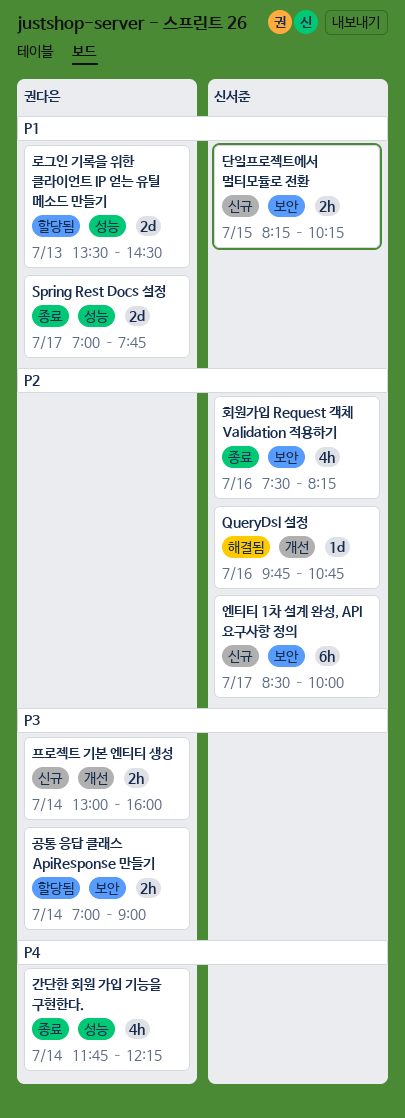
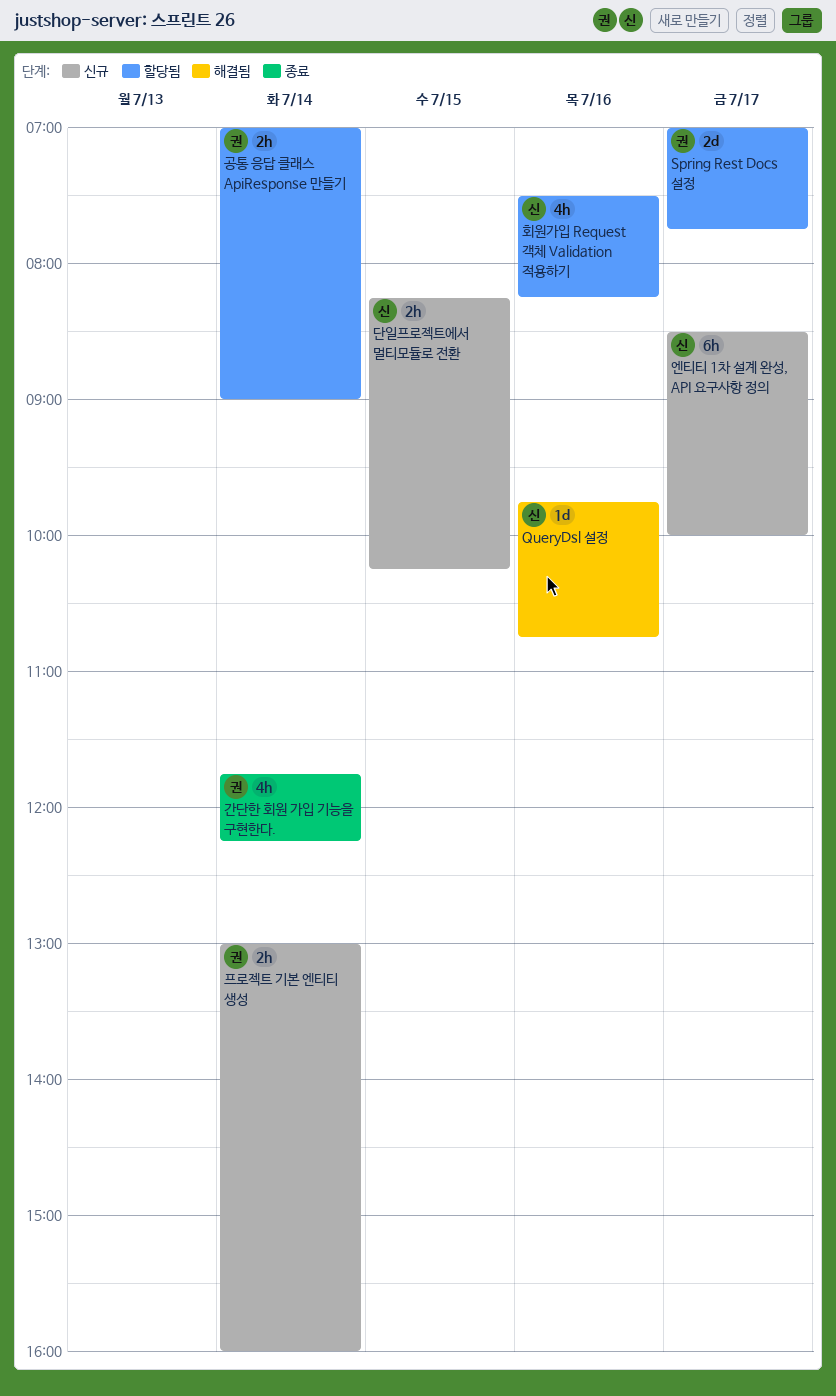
Spring Rest Docs 설정, status: 종료 -> 할당됨
로그인 기록을 위한 클라이언트 IP 얻는 유틸 메소드 만들기: present -> none
회원가입 Request 객체 Validation 적용하기, status: 종료 -> 할당됨

